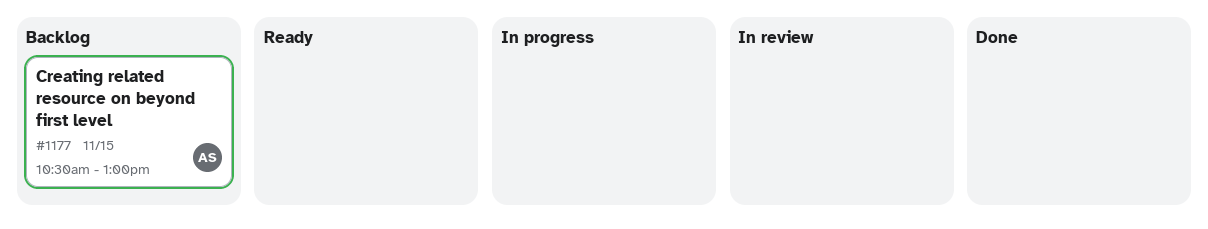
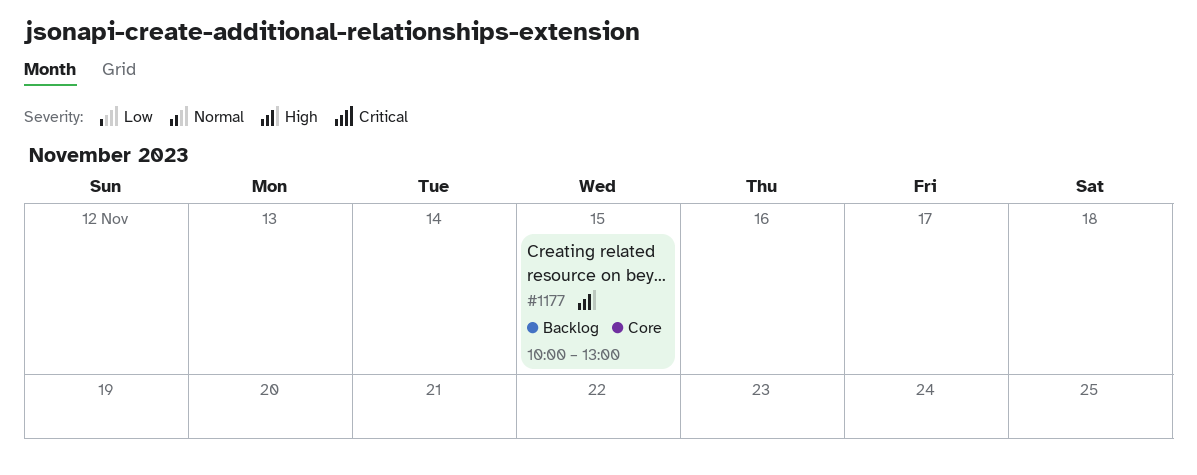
#1177, begins: 10:30 -> 10:00

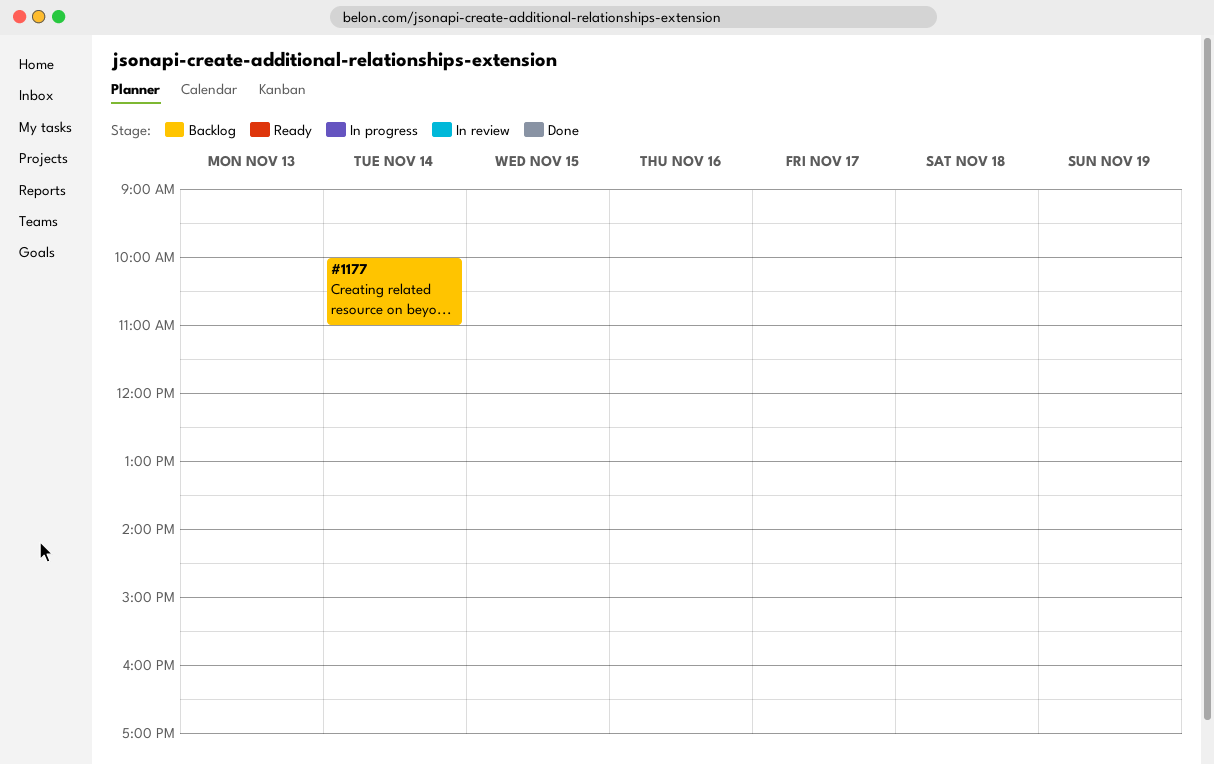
#1177, day: Nov 15 -> Nov 14
#1177, ends: 13:00 -> 11:00

